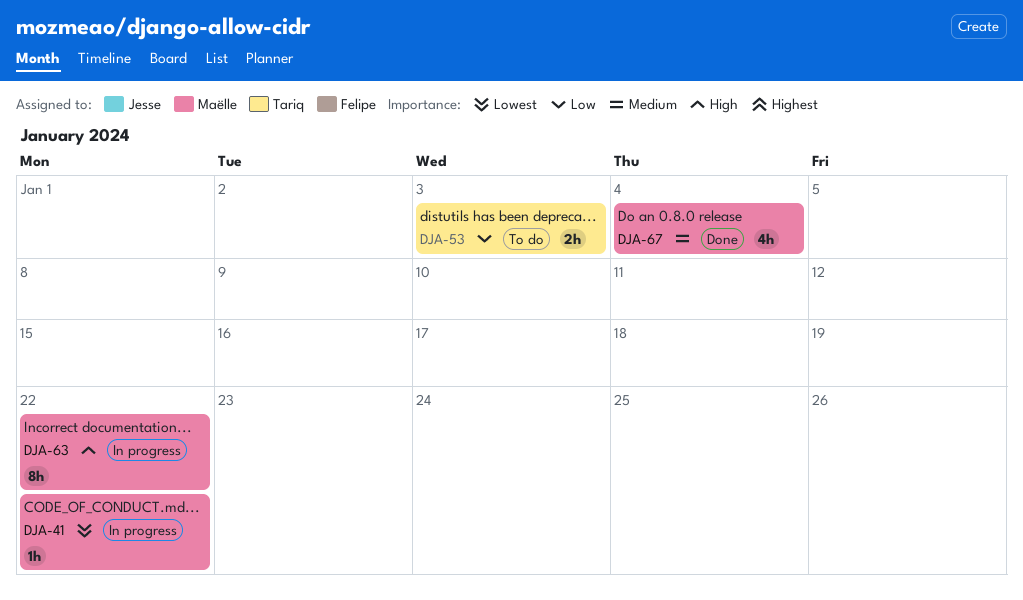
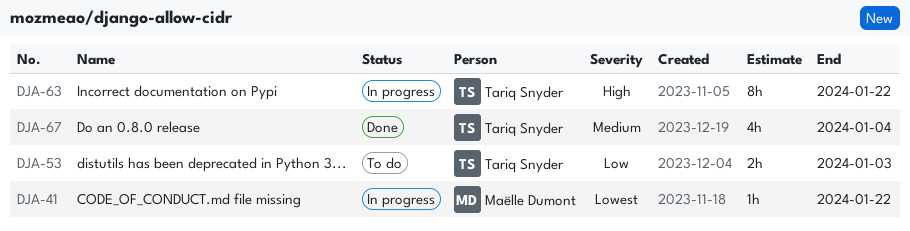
DJA-63, owner: Maëlle Dumont -> Tariq Snyder
DJA-67, owner: Maëlle Dumont -> Tariq Snyder

